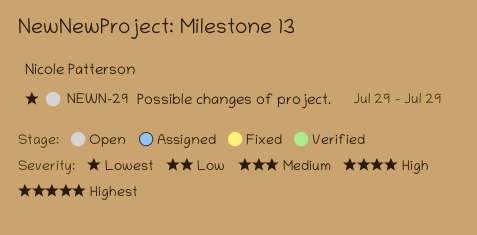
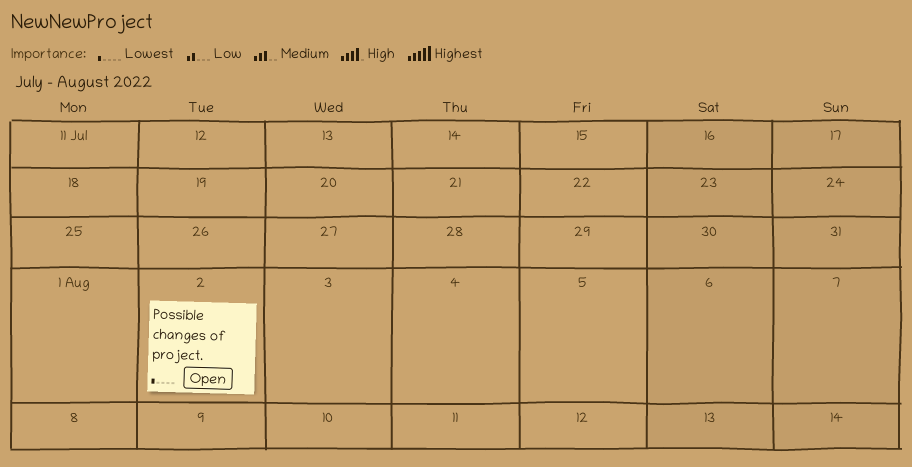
Possible changes of project., due: Jul 29 -> Aug 2

